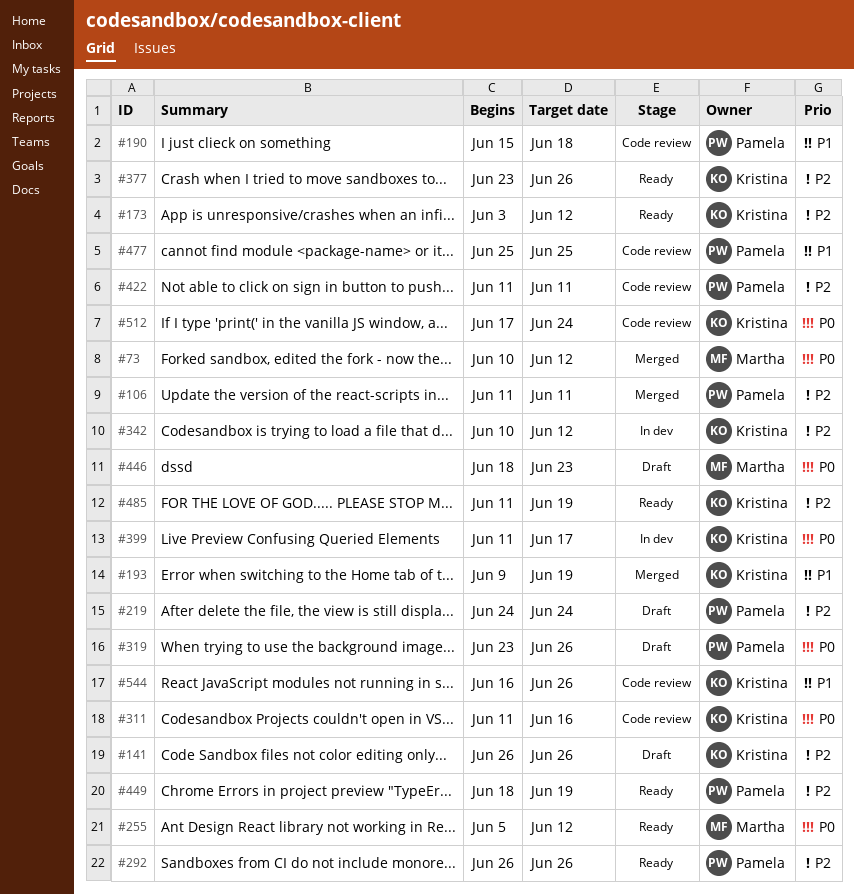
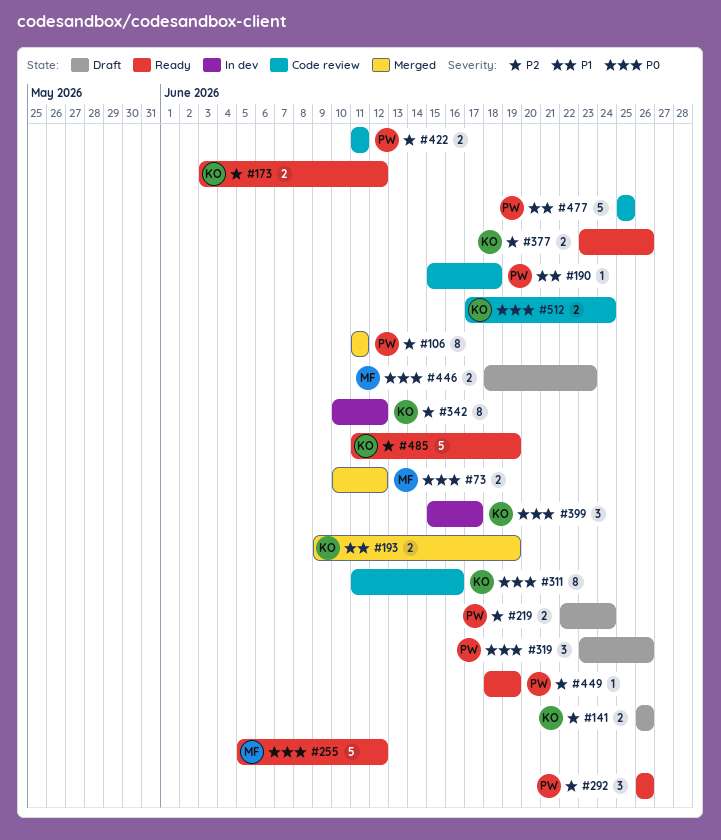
#219, start: Jun 24 -> Jun 22
#399, start: Jun 11 -> Jun 15
#544: present -> none

